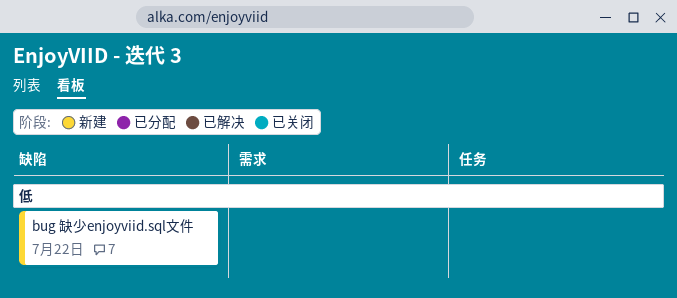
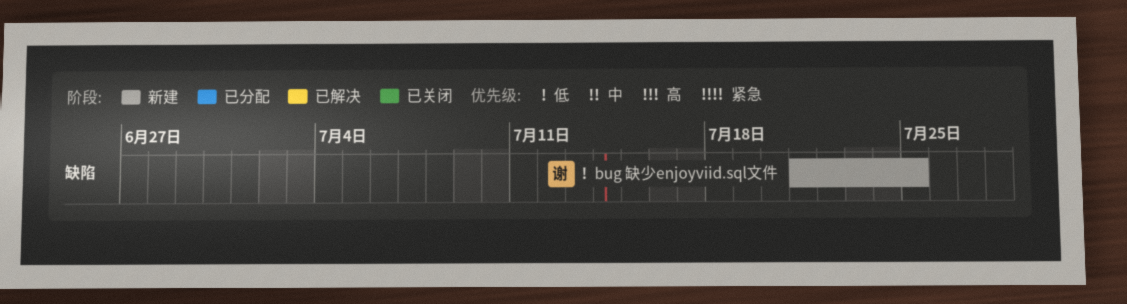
bug 缺少enjoyviid.sql文件, due: Jul 22 -> Jul 25

